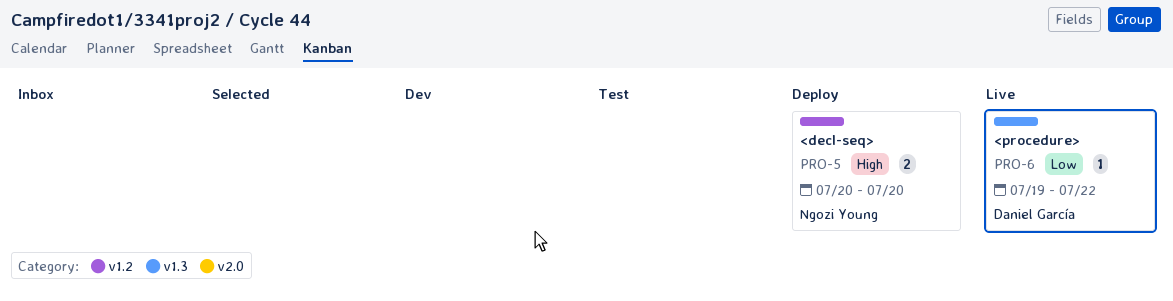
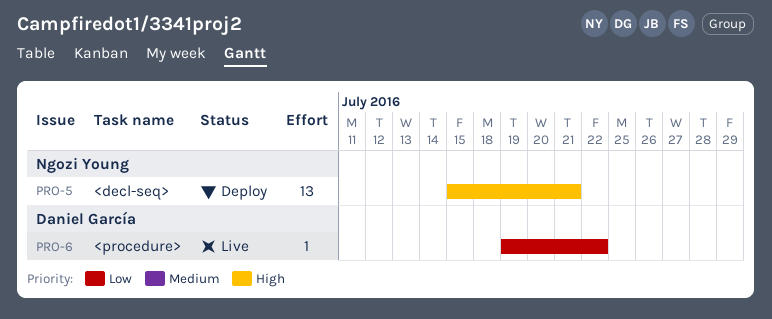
PRO-5, estimate: 2 -> 13
PRO-5, start: Jul 20 -> Jul 15
PRO-5, due: Jul 20 -> Jul 21

